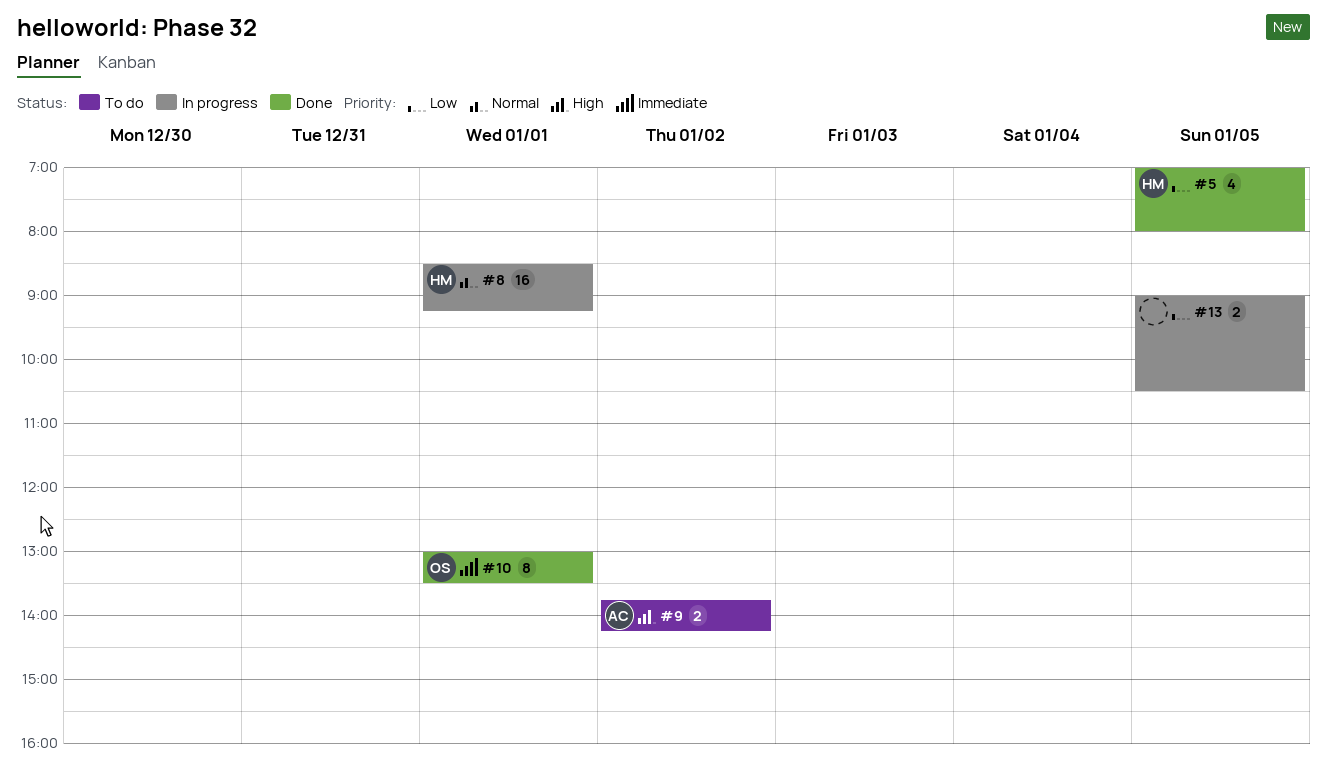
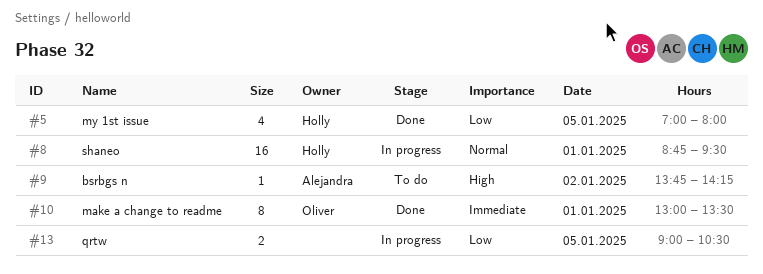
#8, begins: 08:30 -> 08:45
#8, ends: 09:15 -> 09:30
#9, estimate: 2 -> 1

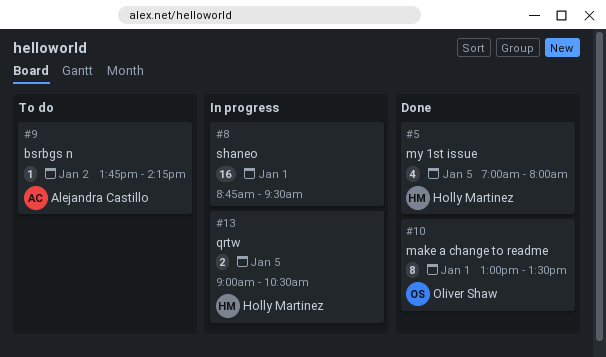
#8, owner: Holly Martinez -> none
#13, owner: none -> Holly Martinez

